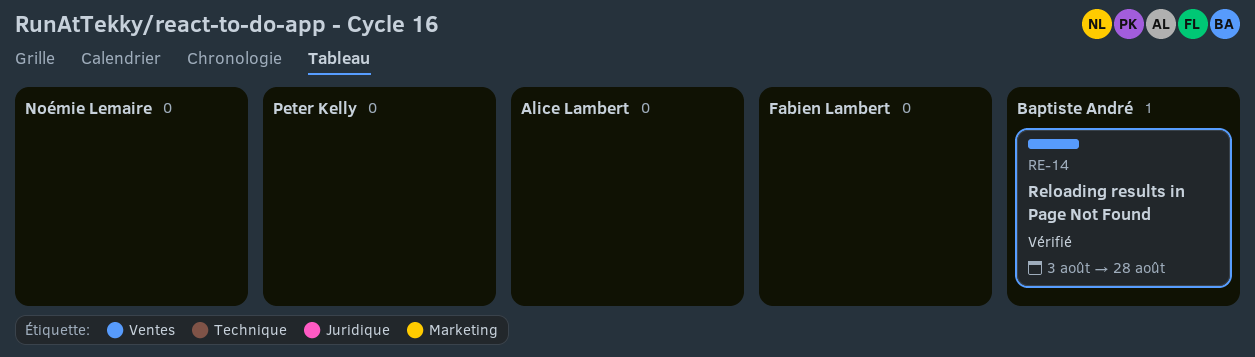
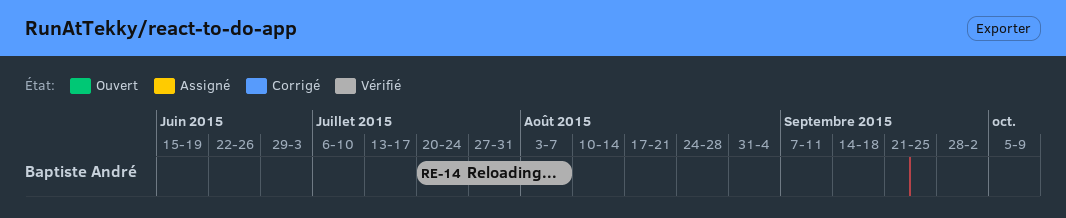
RE-14, start: Aug 3 -> Jul 20
RE-14, due: Aug 28 -> Aug 7

